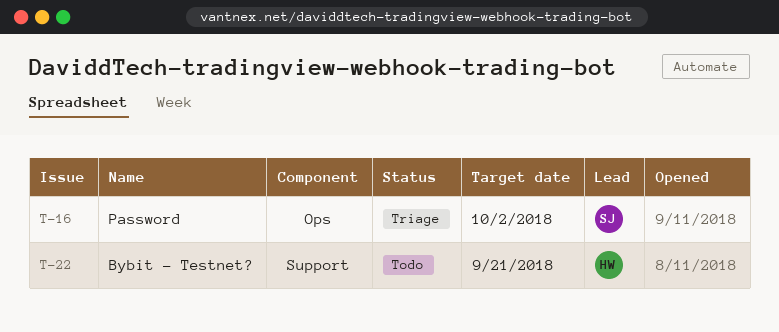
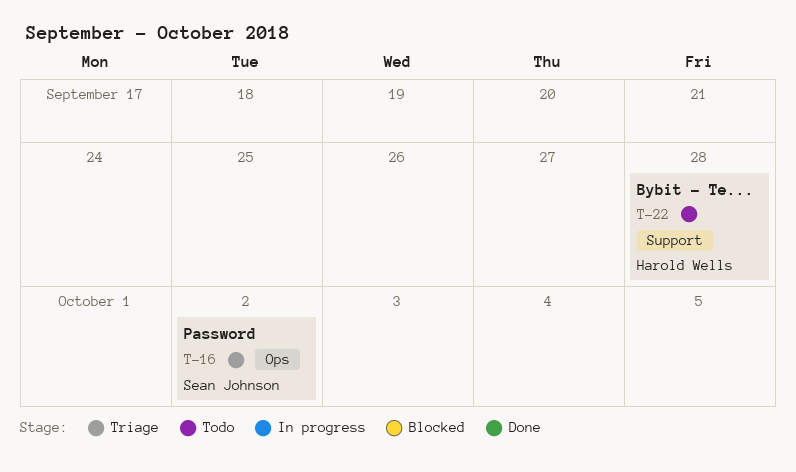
T-22, due: Sep 21 -> Sep 28

